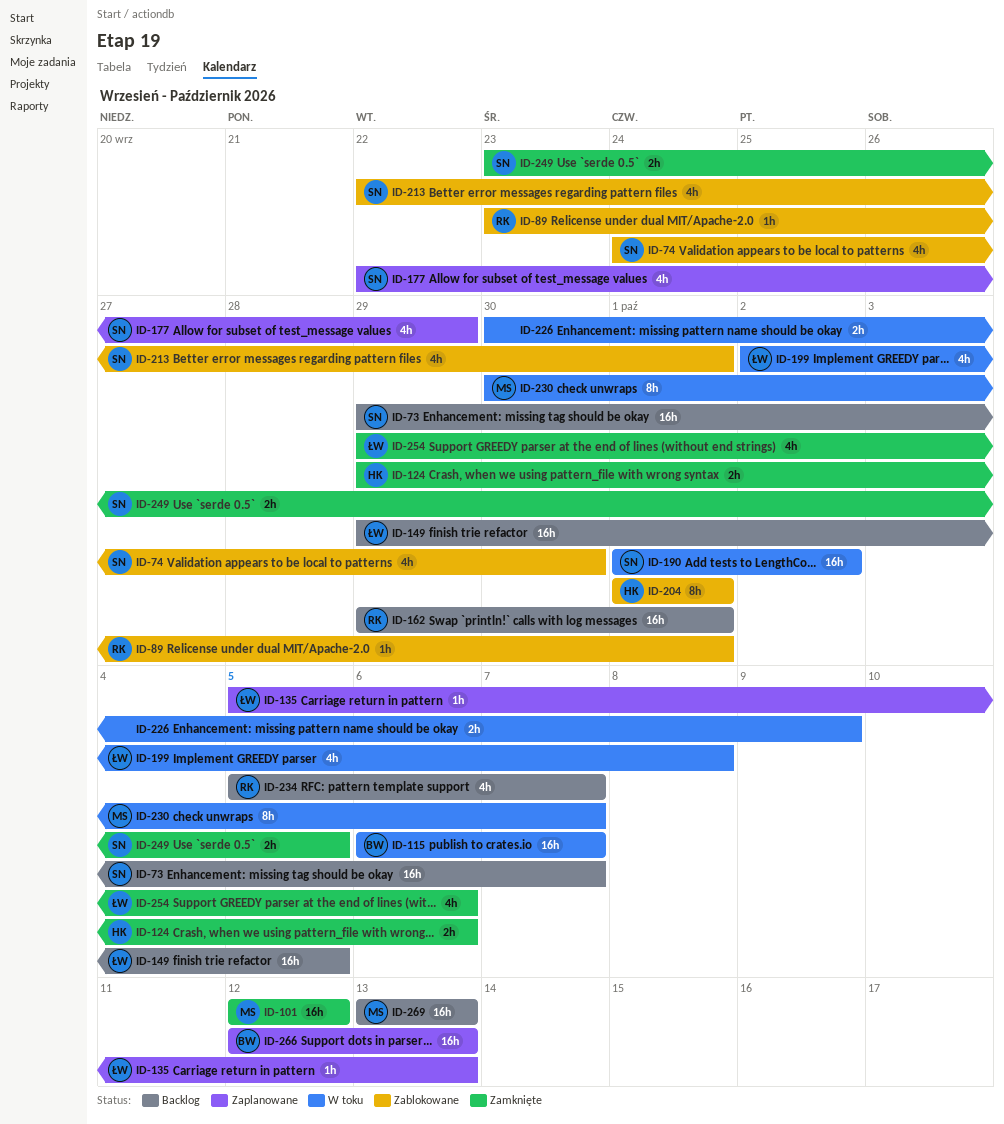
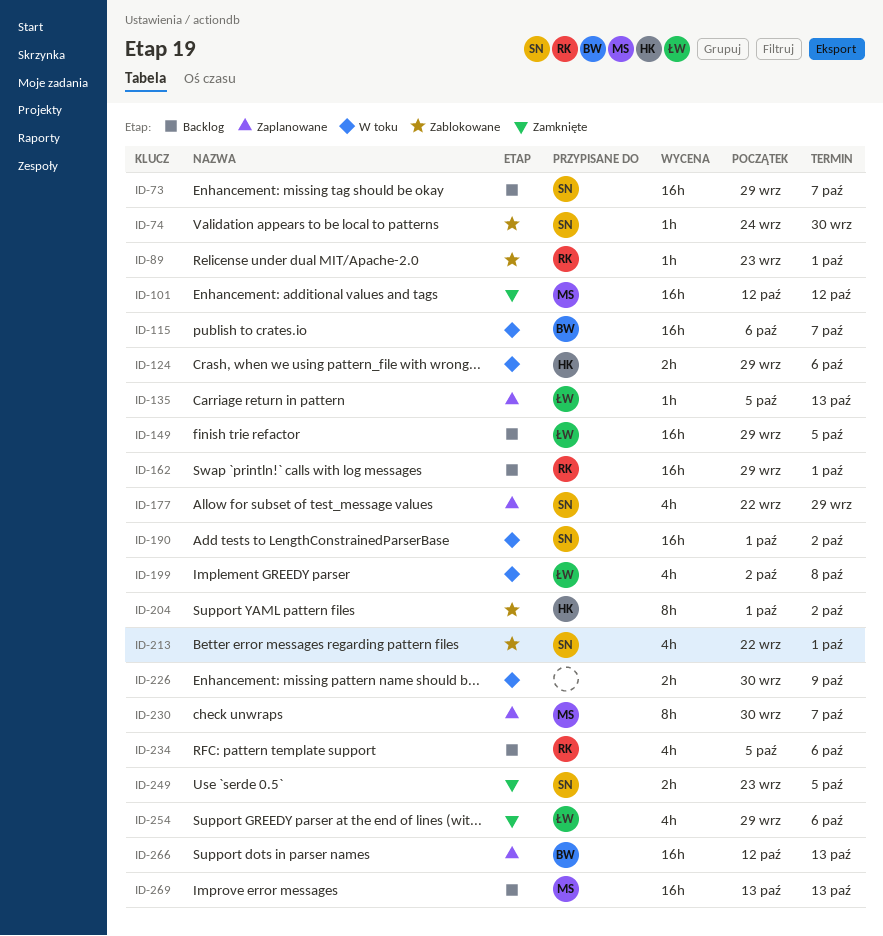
ID-74, estimate: 4h -> 1h
ID-124, status: Zamknięte -> W toku
ID-204, due: Oct 1 -> Oct 2
ID-230, status: W toku -> Zaplanowane
ID-234, due: Oct 7 -> Oct 6

